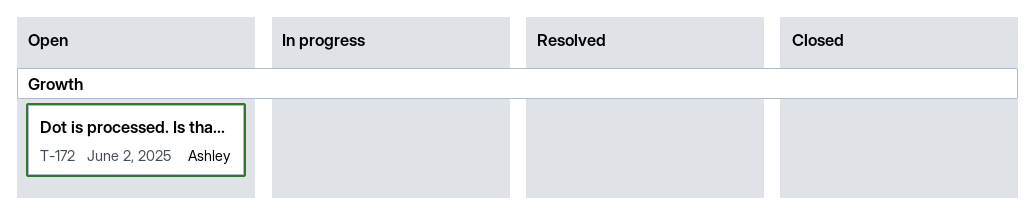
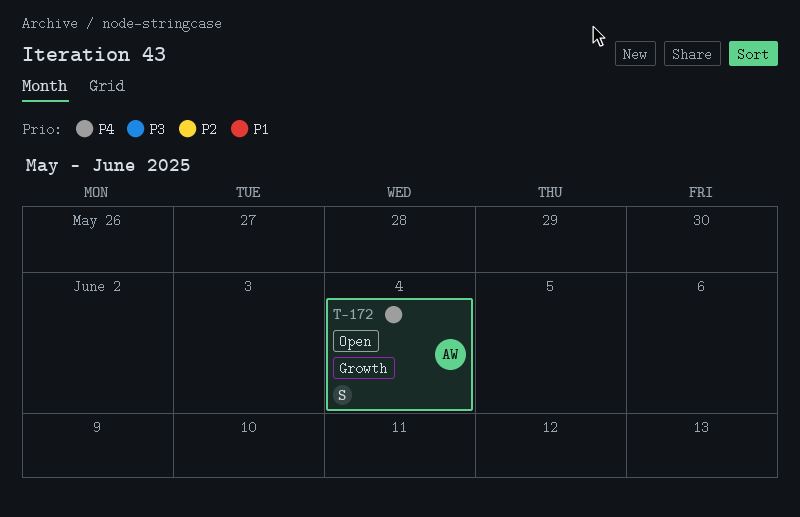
T-172, due: Jun 2 -> Jun 4

